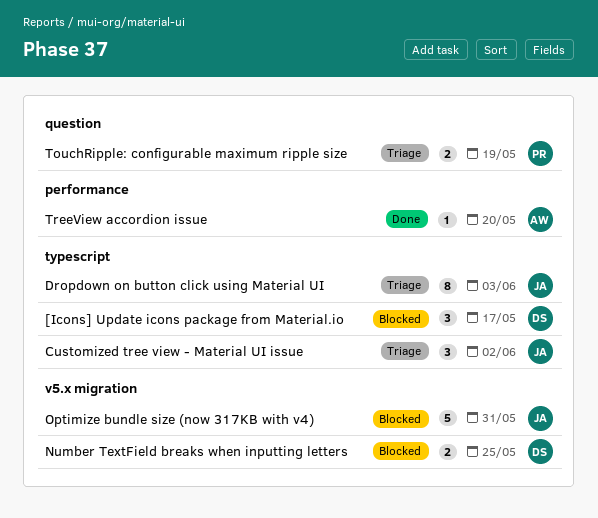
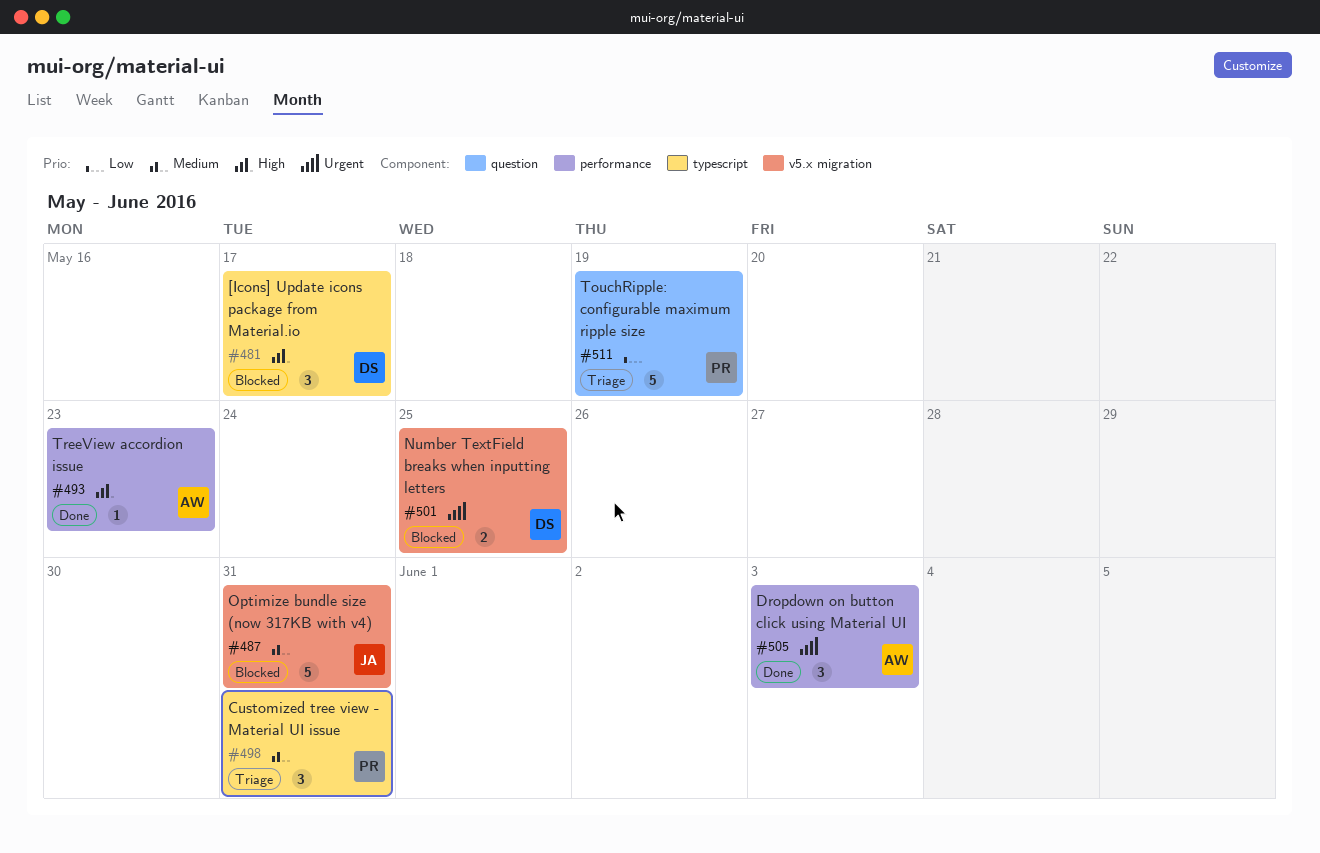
Customized tree view - Material UI issue, owner: JA -> PR
Customized tree view - Material UI issue, due: Jun 2 -> May 31
Dropdown on button click using Material UI, status: Triage -> Done
Dropdown on button click using Material UI, owner: JA -> AW
Dropdown on button click using Material UI, label: typescript -> performance
Dropdown on button click using Material UI, estimate: 8 -> 3
TouchRipple: configurable maximum ripple size, estimate: 2 -> 5
TreeView accordion issue, due: May 20 -> May 23

